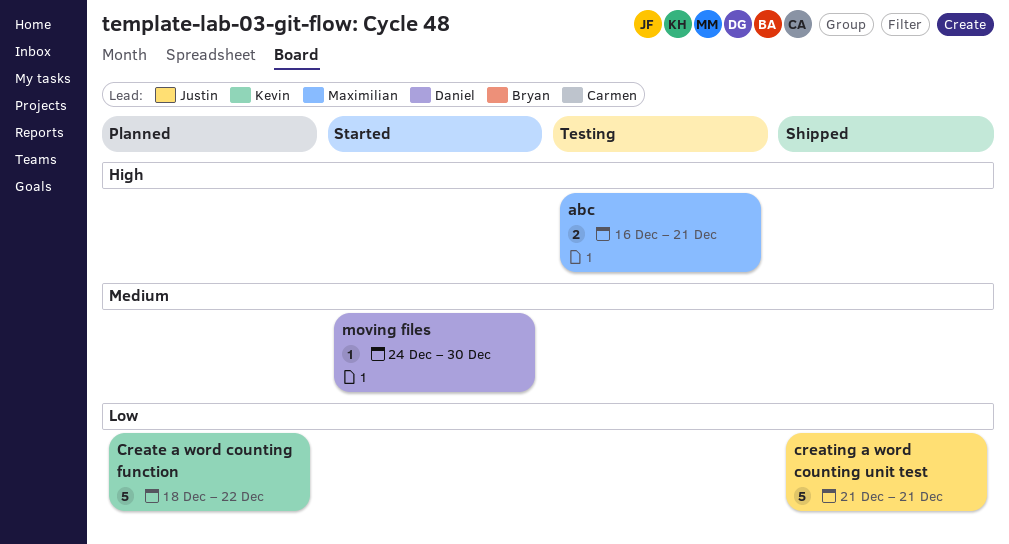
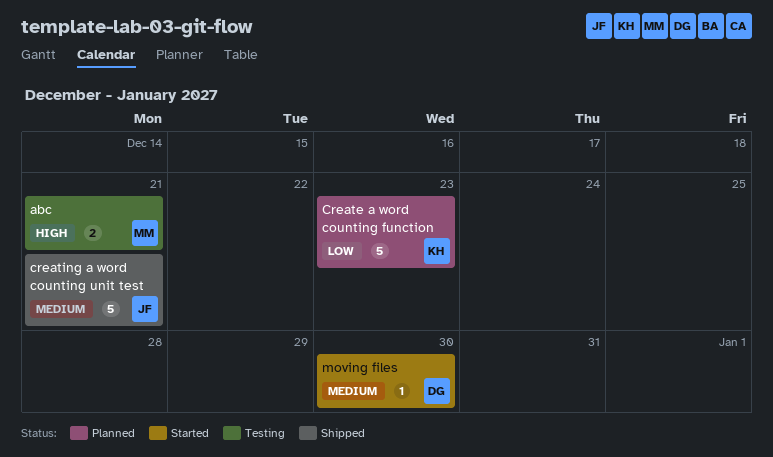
Create a word counting function, due: Dec 22 -> Dec 23
creating a word counting unit test, priority: Low -> Medium

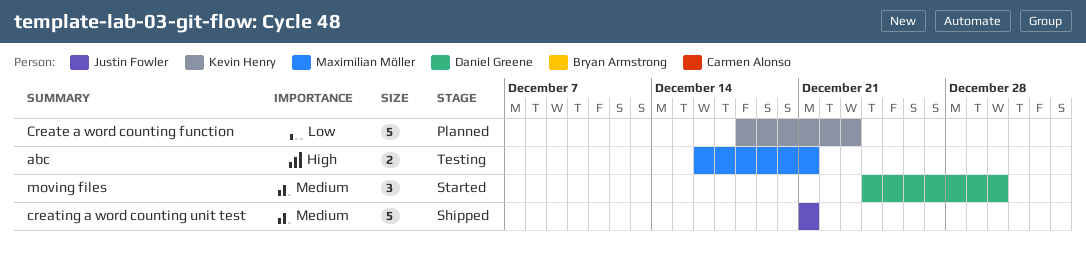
moving files, estimate: 1 -> 3

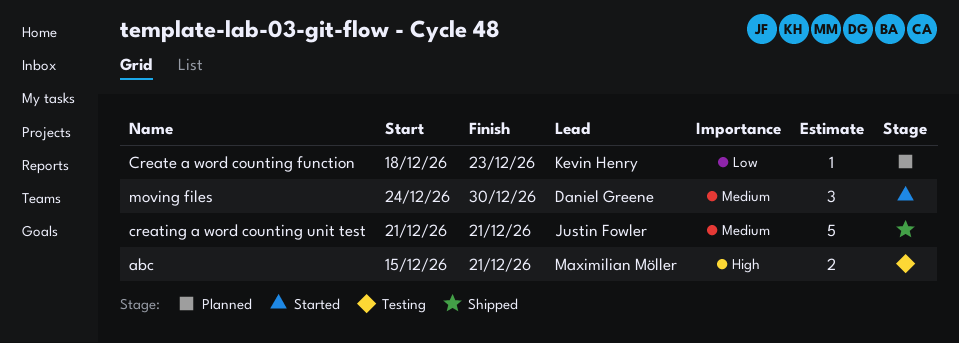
abc, start: Dec 16 -> Dec 15
Create a word counting function, estimate: 5 -> 1

